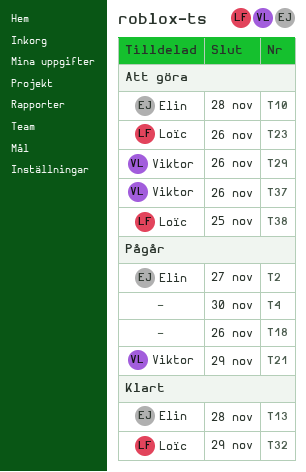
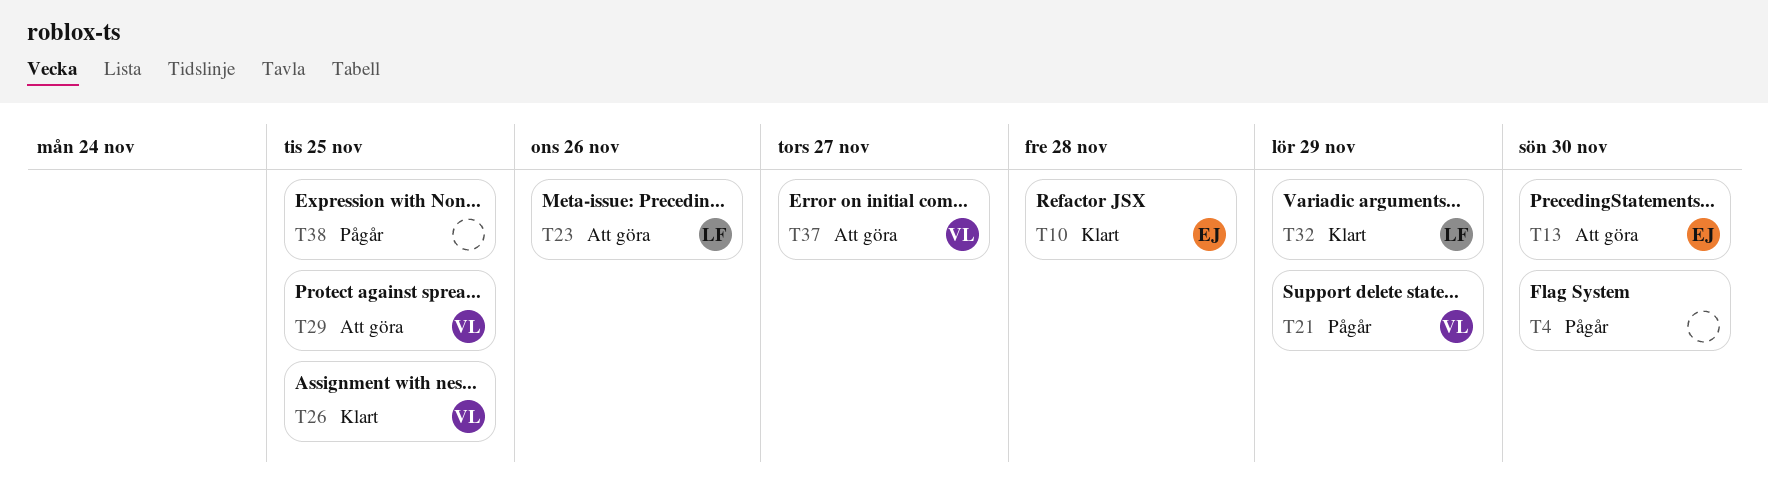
T2: present -> none
T10, status: Att göra -> Klart
T13, status: Klart -> Att göra
T13, due: Nov 28 -> Nov 30
T18: present -> none
T26: none -> present
T29, due: Nov 26 -> Nov 25
T37, due: Nov 26 -> Nov 27
T38, status: Att göra -> Pågår
T38, owner: Loïc -> none

